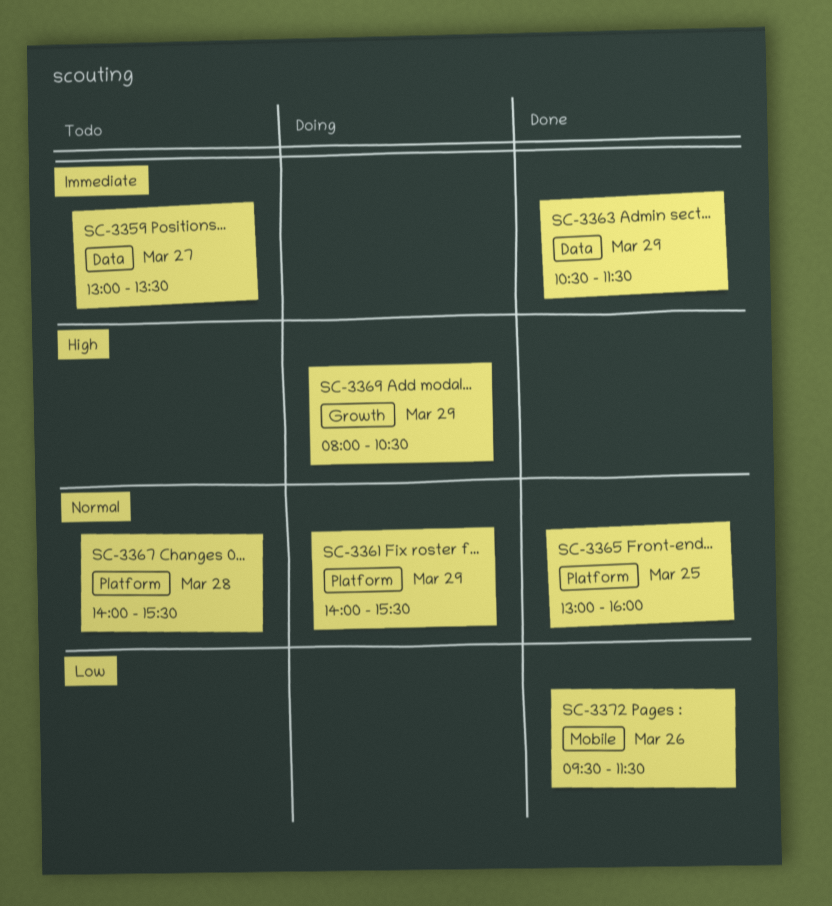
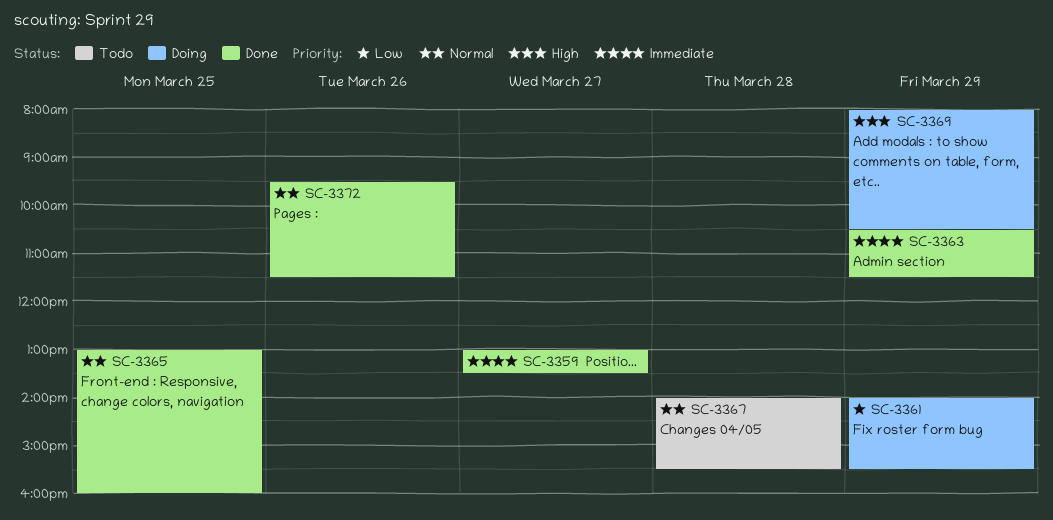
SC-3359, status: Todo -> Done
SC-3361, priority: Normal -> Low
SC-3372, priority: Low -> Normal

